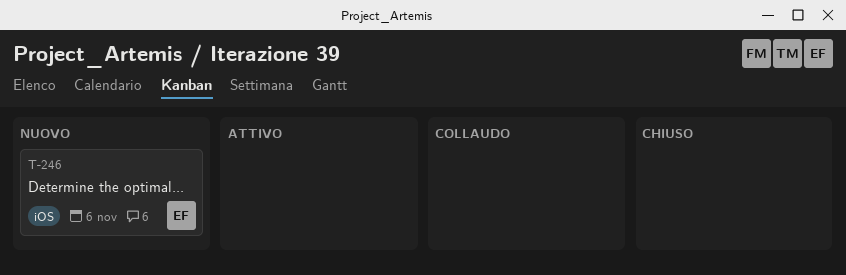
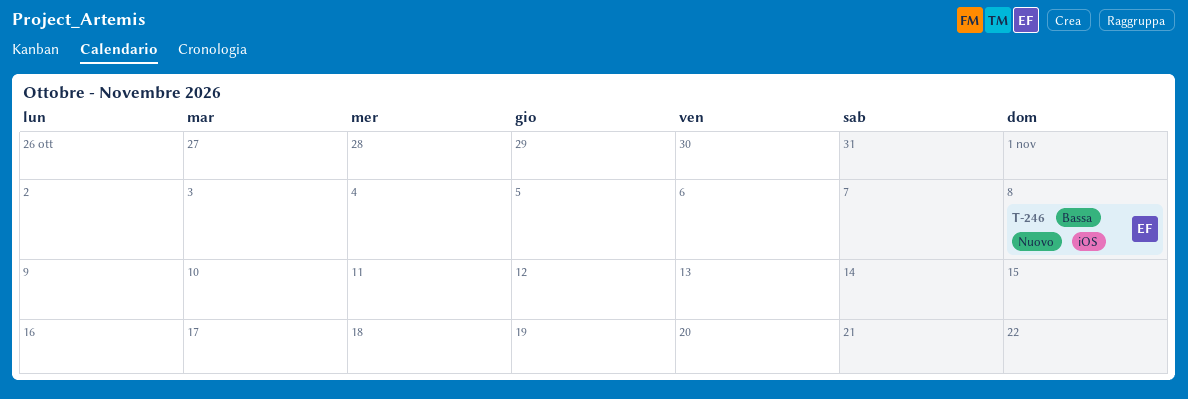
T-246, due: Nov 6 -> Nov 8

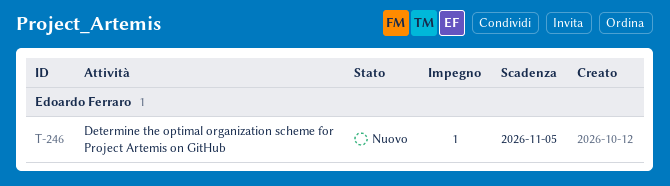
T-246, due: Nov 8 -> Nov 5

